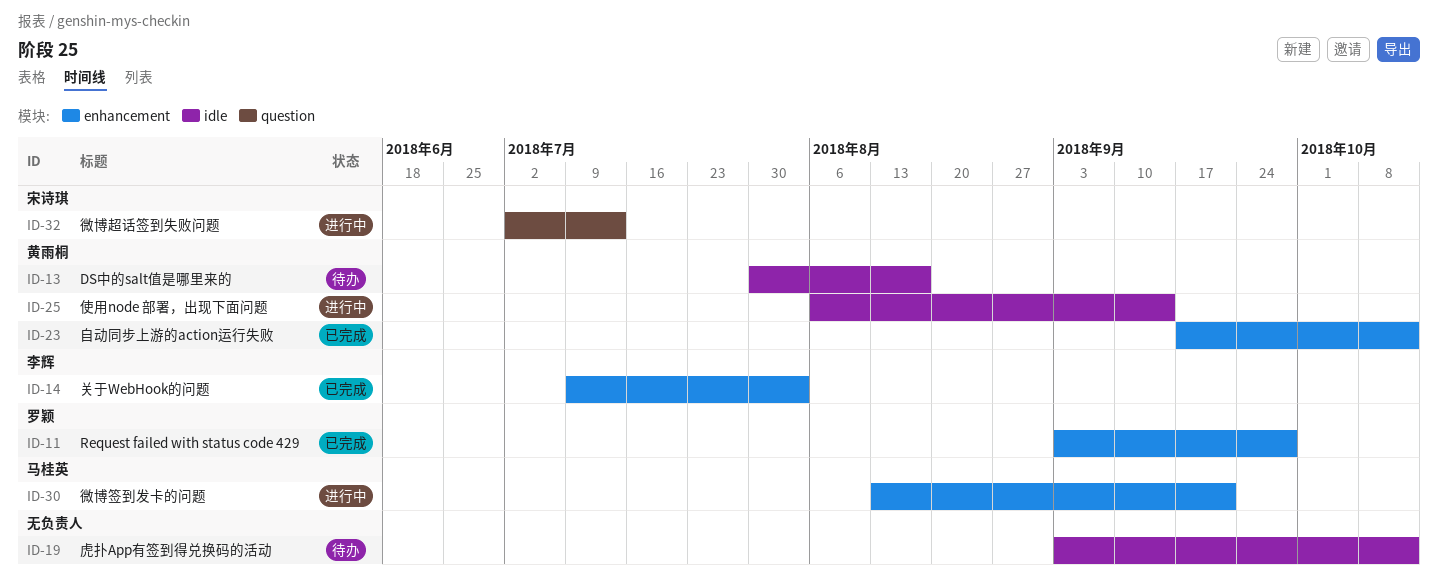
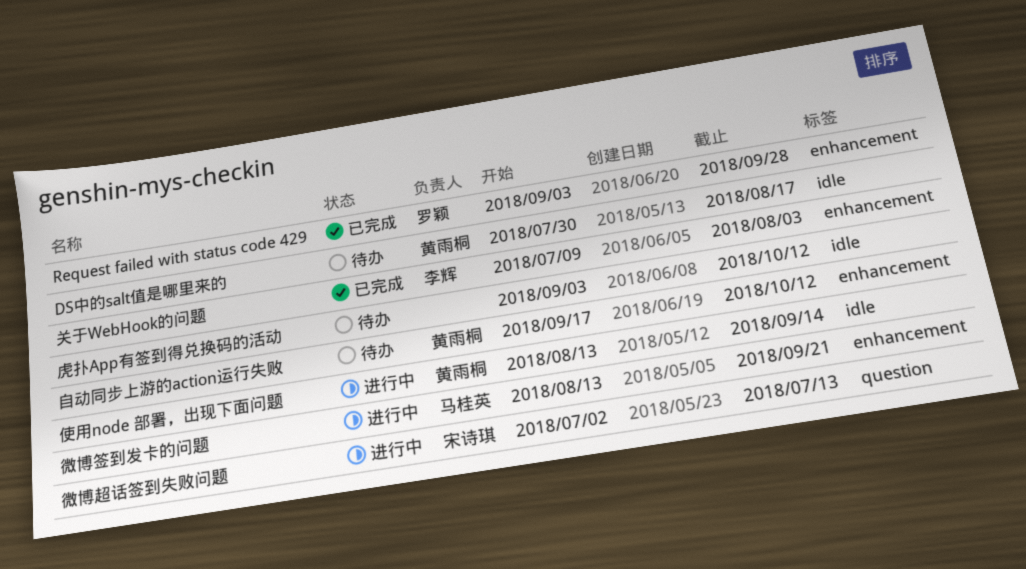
使用node 部署，出现下面问题, start: Aug 6 -> Aug 13
自动同步上游的action运行失败, status: 已完成 -> 待办

